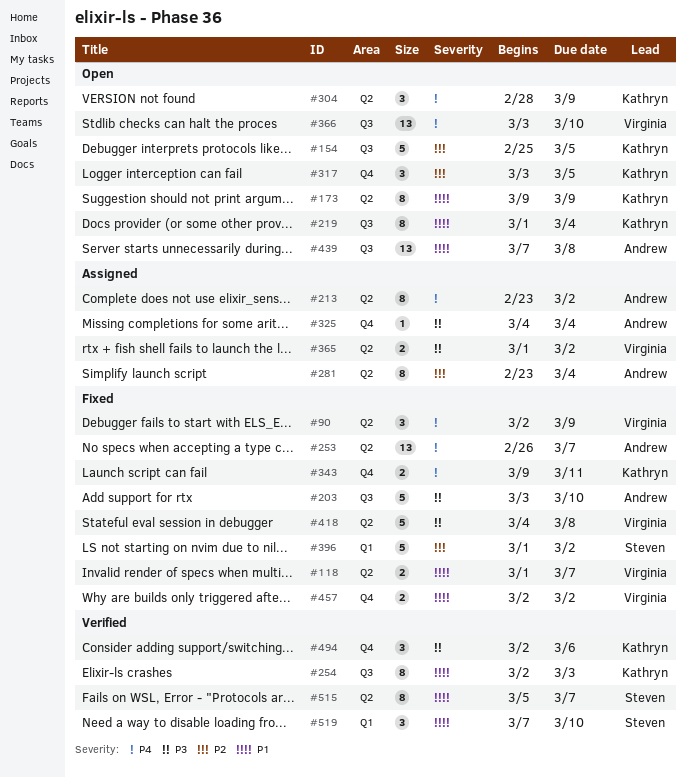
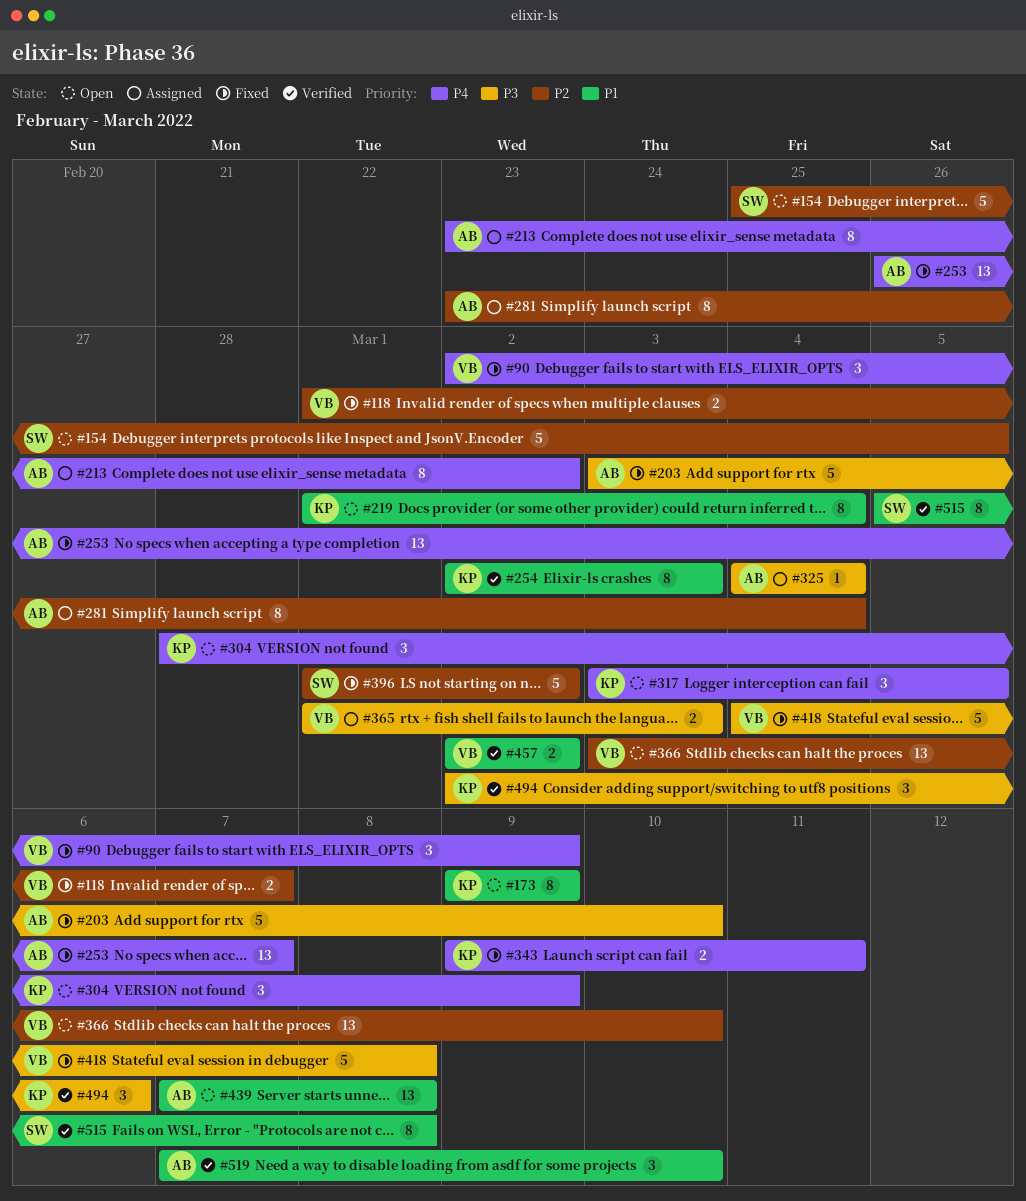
#118, priority: P1 -> P2
#154, owner: Kathryn -> Steven
#317, priority: P2 -> P4
#365, due: Mar 2 -> Mar 3
#366, priority: P4 -> P2
#457, status: Fixed -> Verified
#515, due: Mar 7 -> Mar 8
#519, owner: Steven -> Andrew

